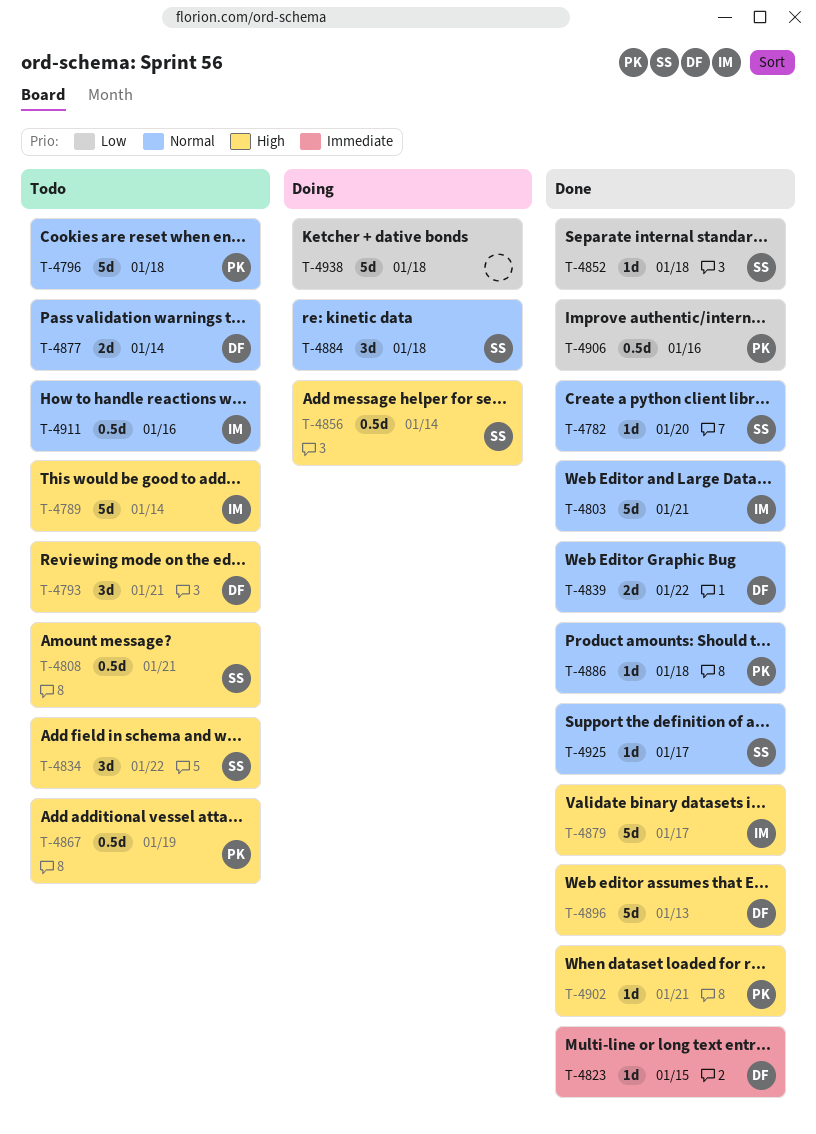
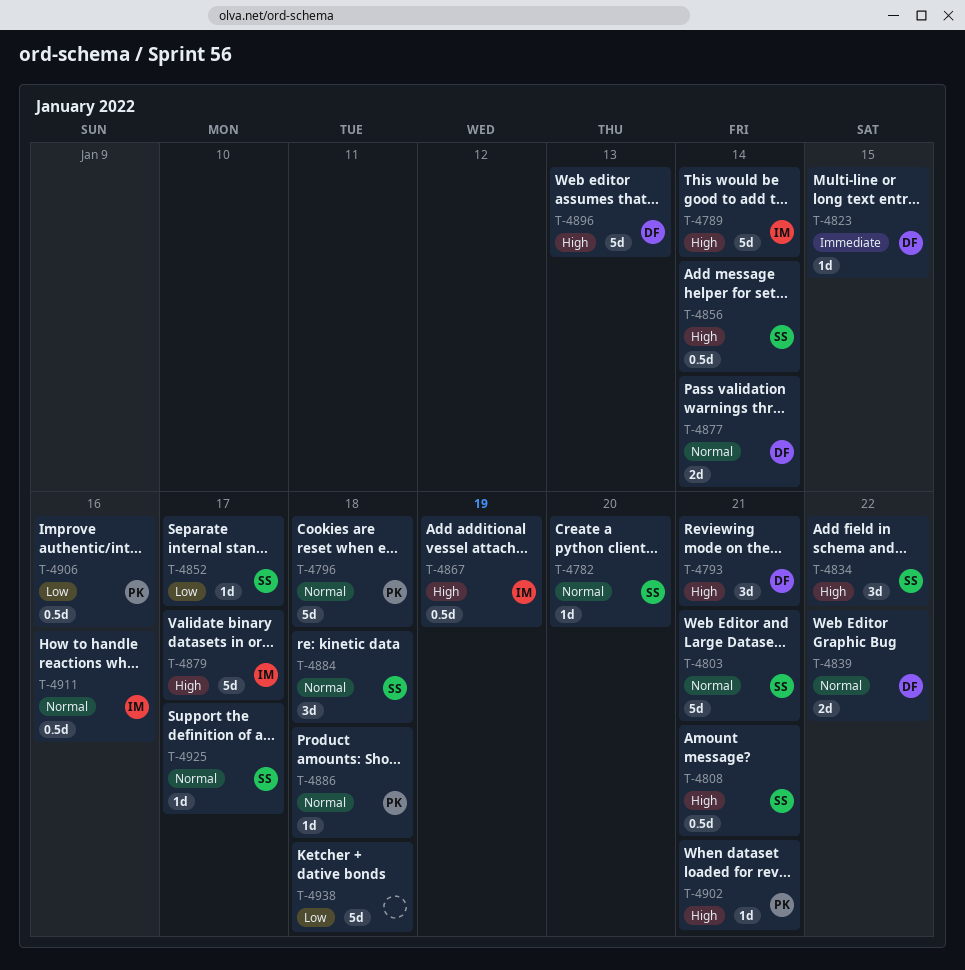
T-4803, owner: IM -> SS
T-4852, due: Jan 18 -> Jan 17
T-4867, owner: PK -> IM

